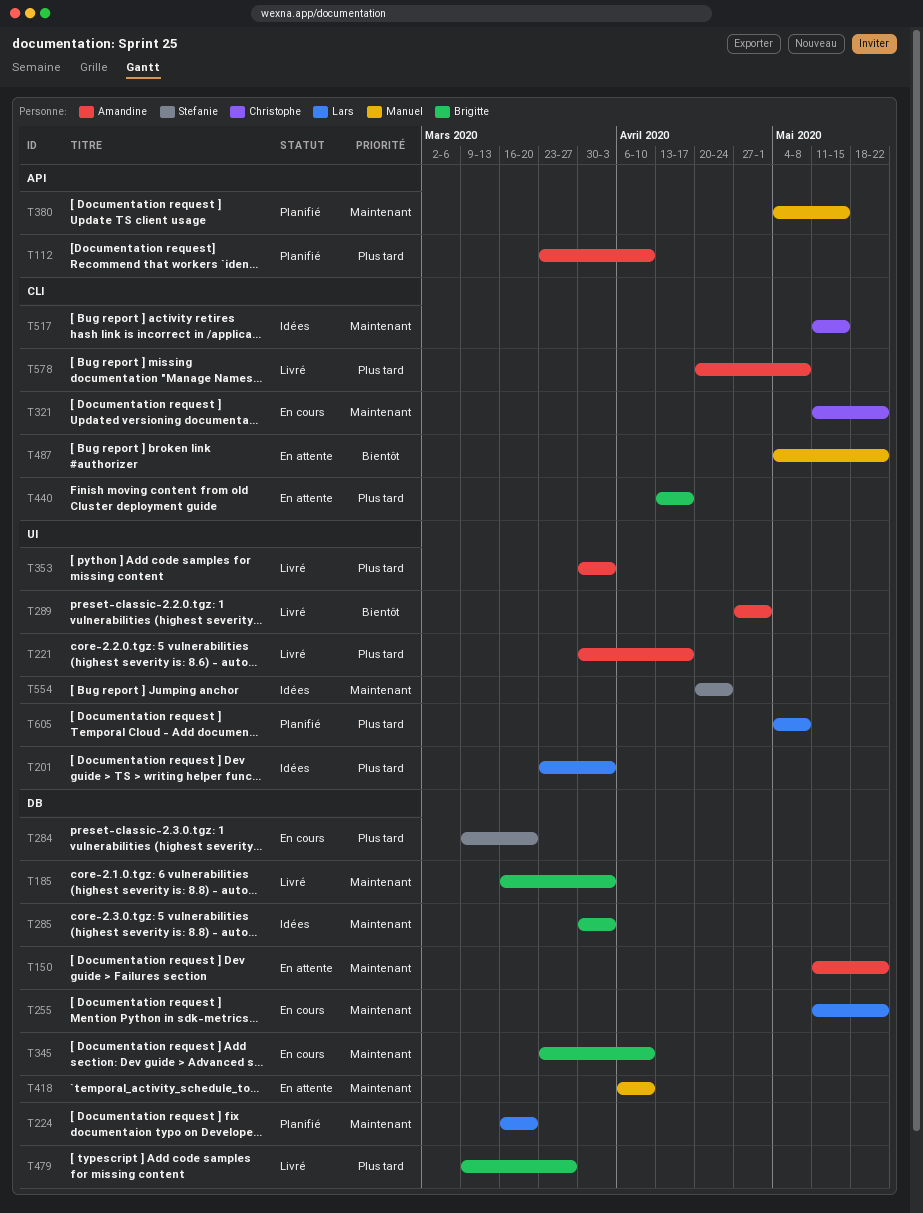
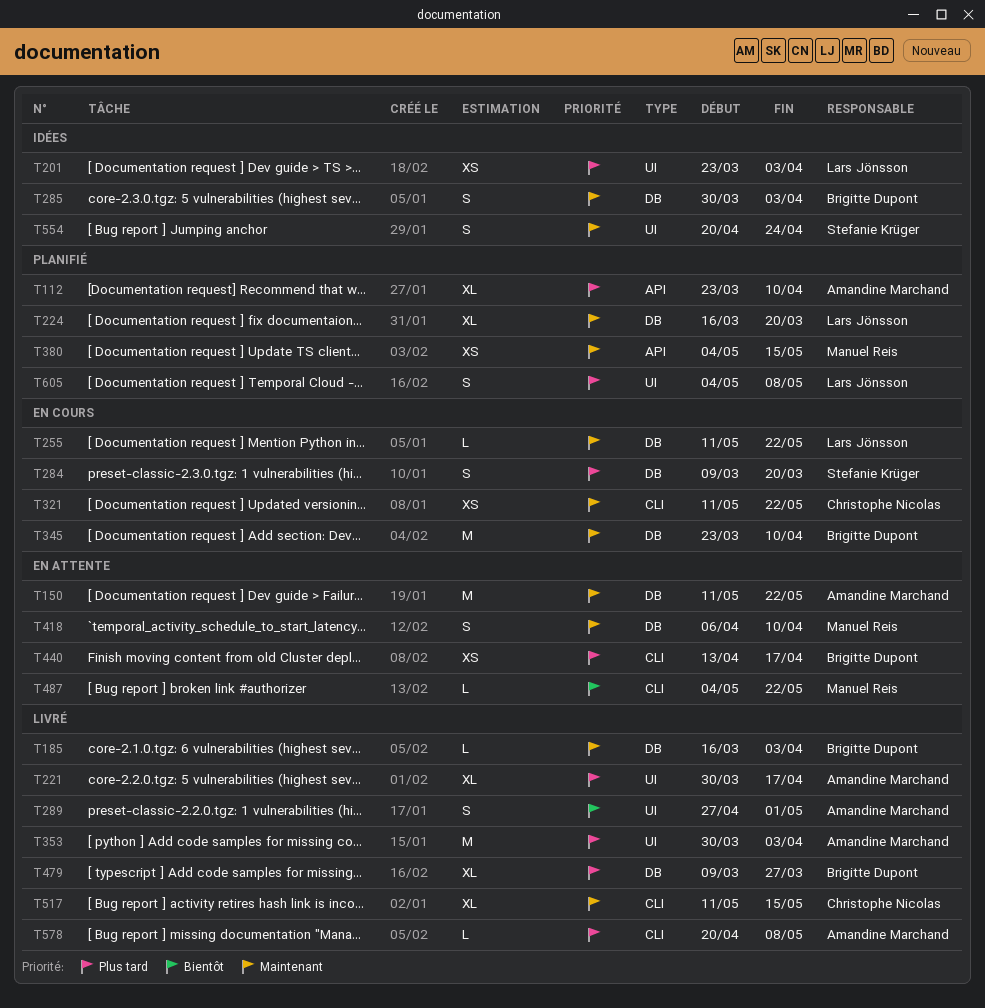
T517, status: Idées -> Livré

